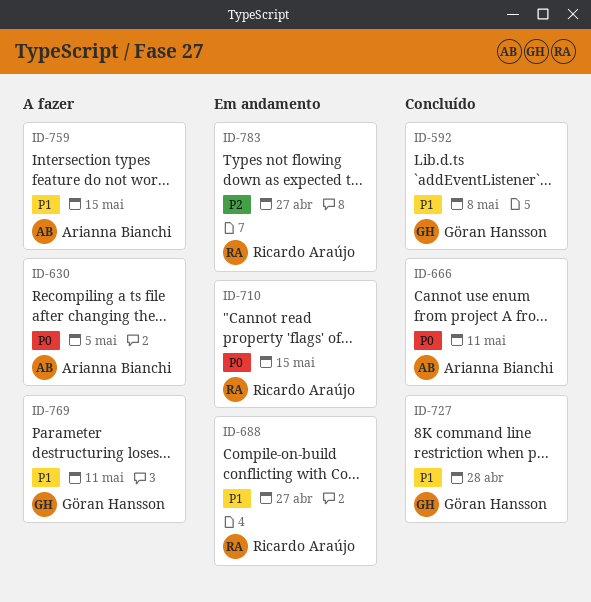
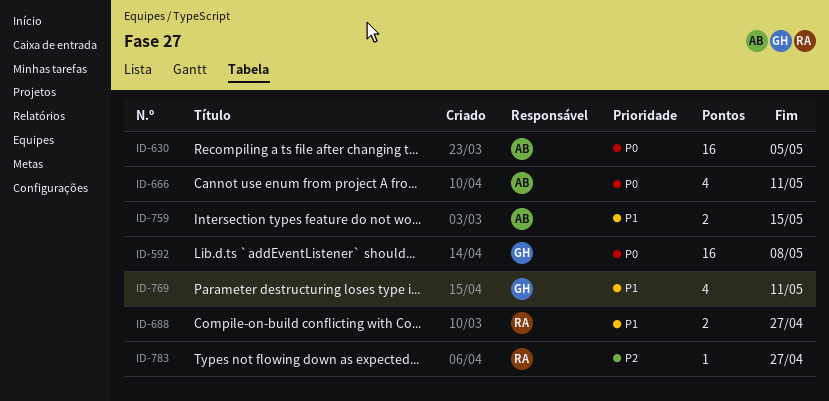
ID-592, priority: P1 -> P0
ID-710: present -> none
ID-727: present -> none

